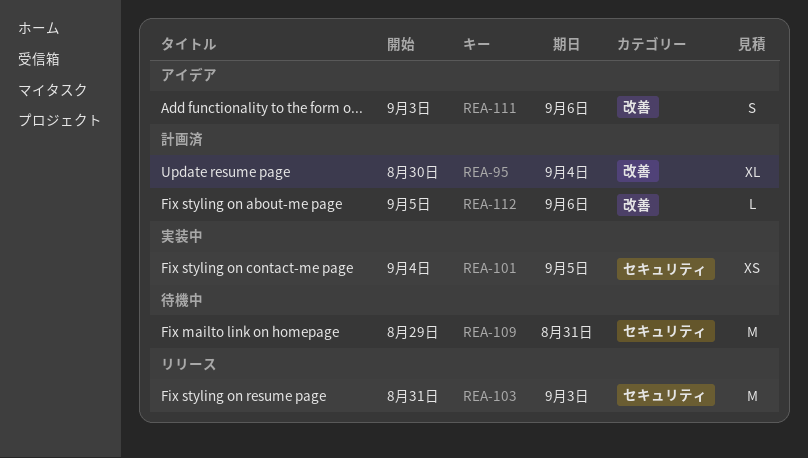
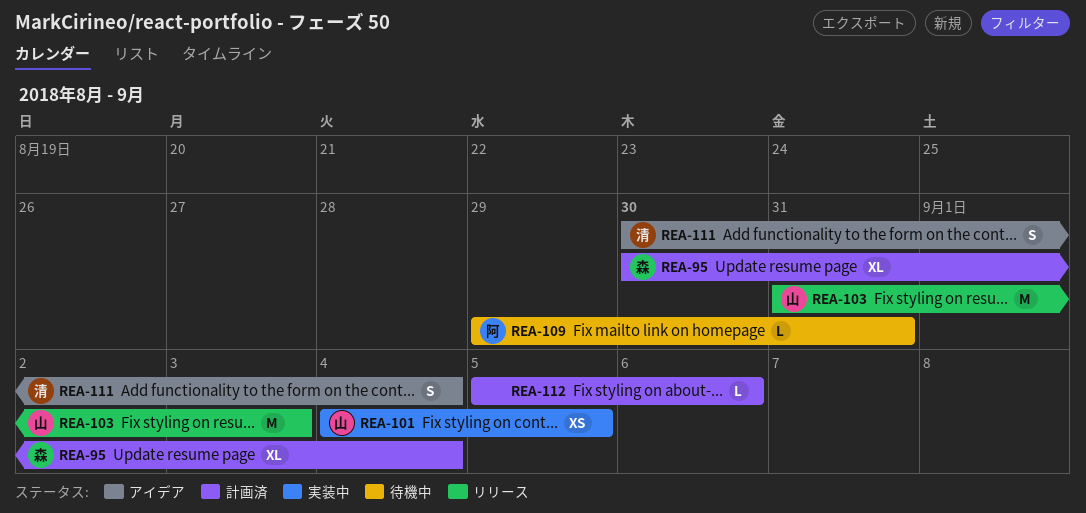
REA-109, estimate: M -> L
REA-111, start: Sep 3 -> Aug 30
REA-111, due: Sep 6 -> Sep 4

